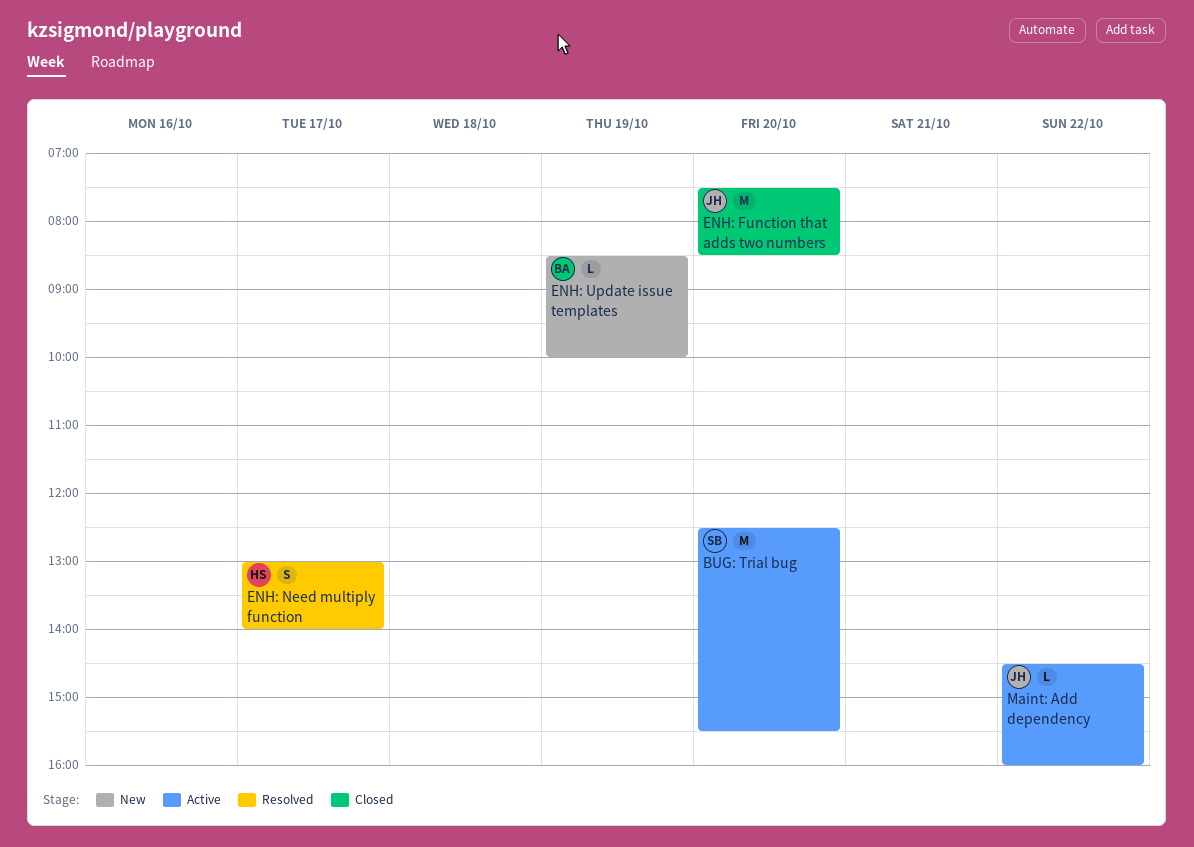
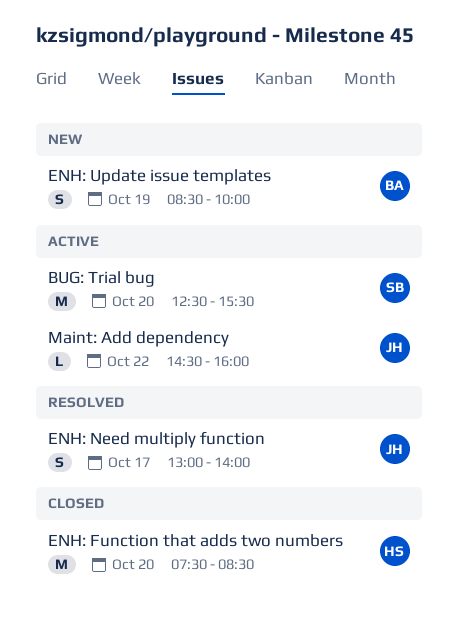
ENH: Function that adds two numbers, owner: JH -> HS
ENH: Need multiply function, owner: HS -> JH
ENH: Update issue templates, estimate: L -> S

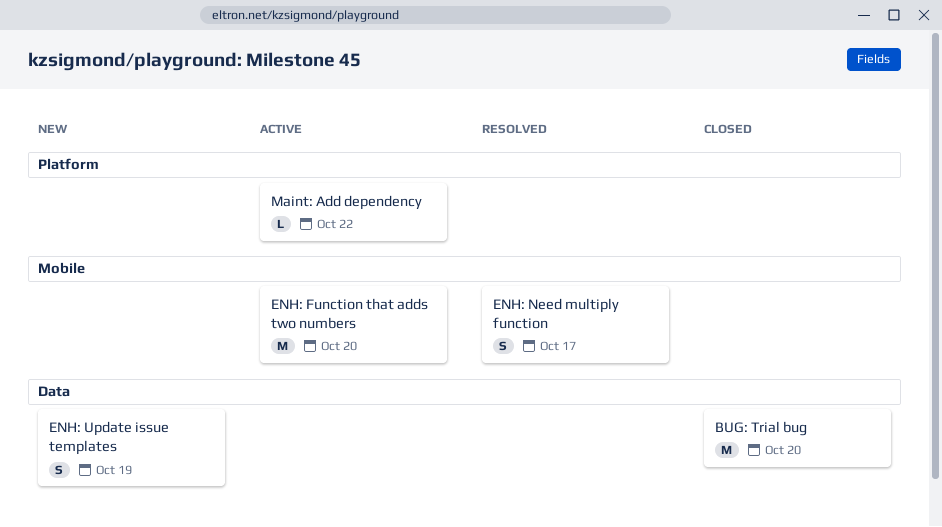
BUG: Trial bug, status: Active -> Closed
ENH: Function that adds two numbers, status: Closed -> Active

